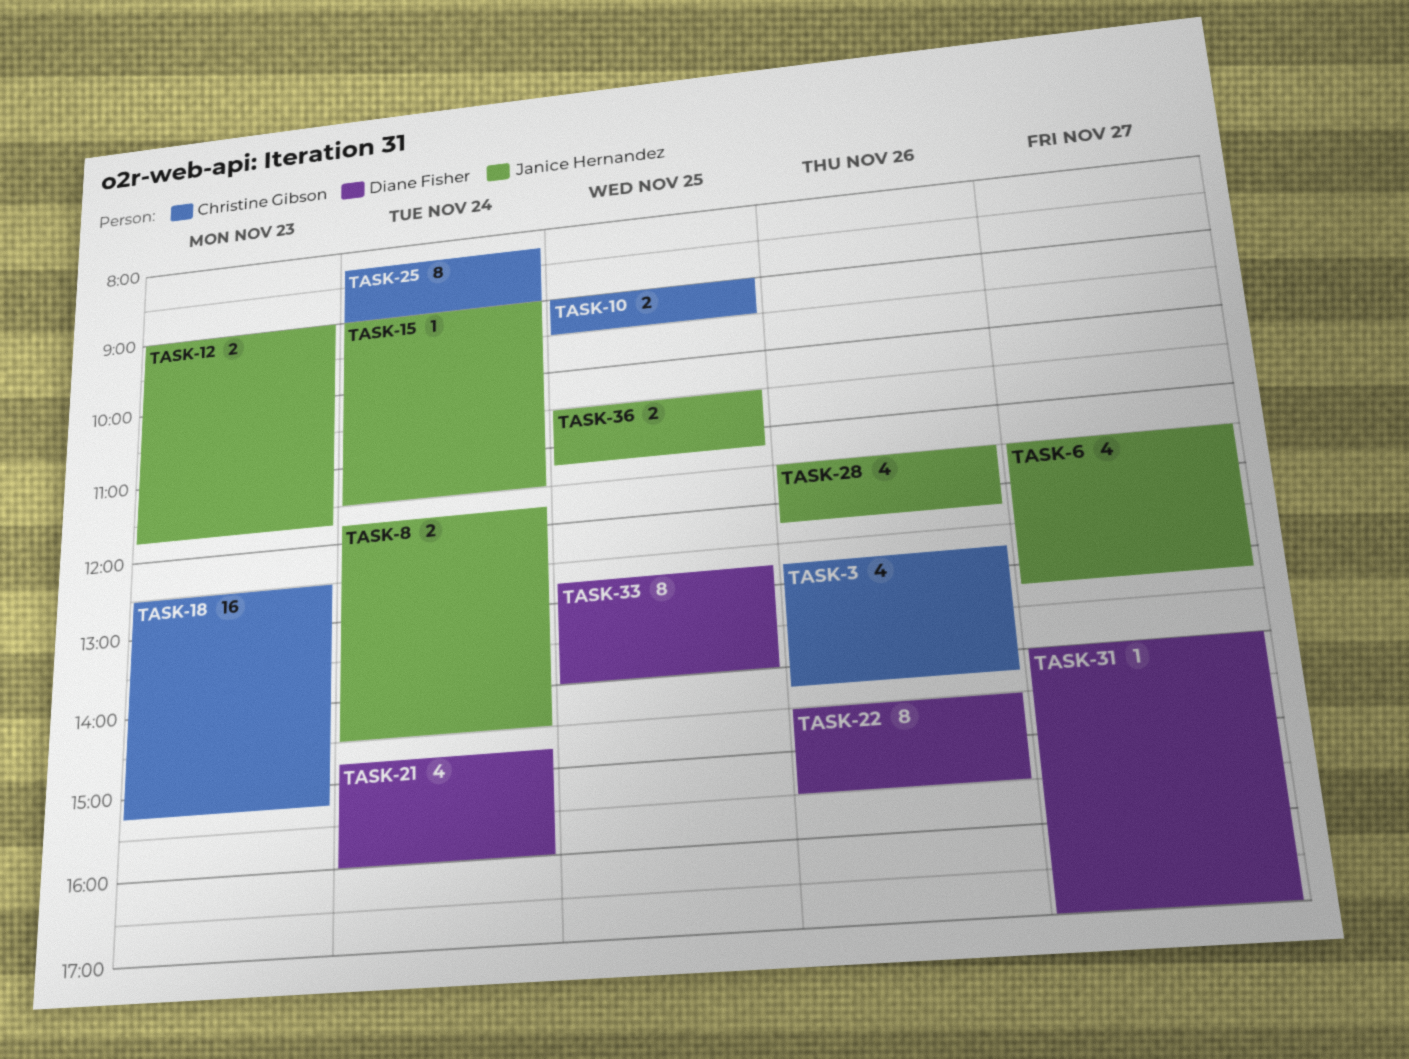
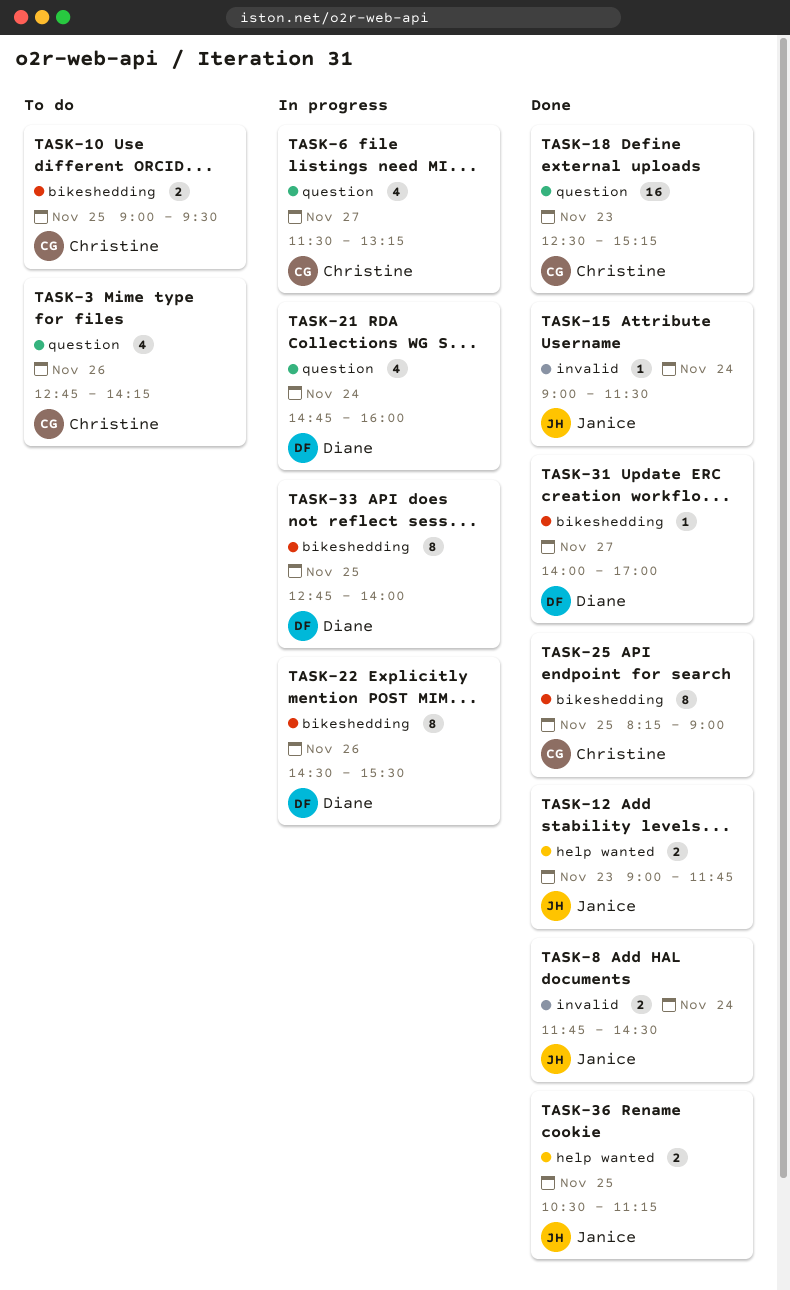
TASK-6, owner: Janice Hernandez -> Christine Gibson
TASK-25, day: Nov 24 -> Nov 25
TASK-28: present -> none

